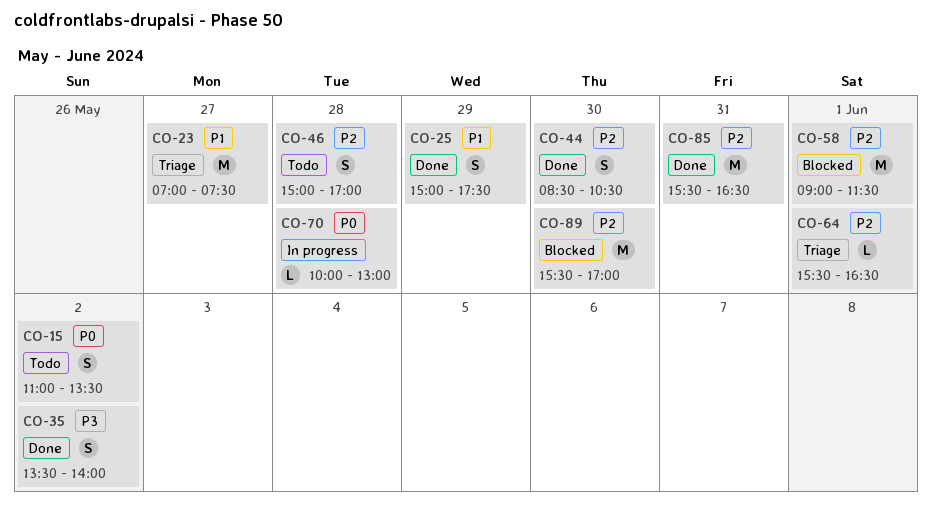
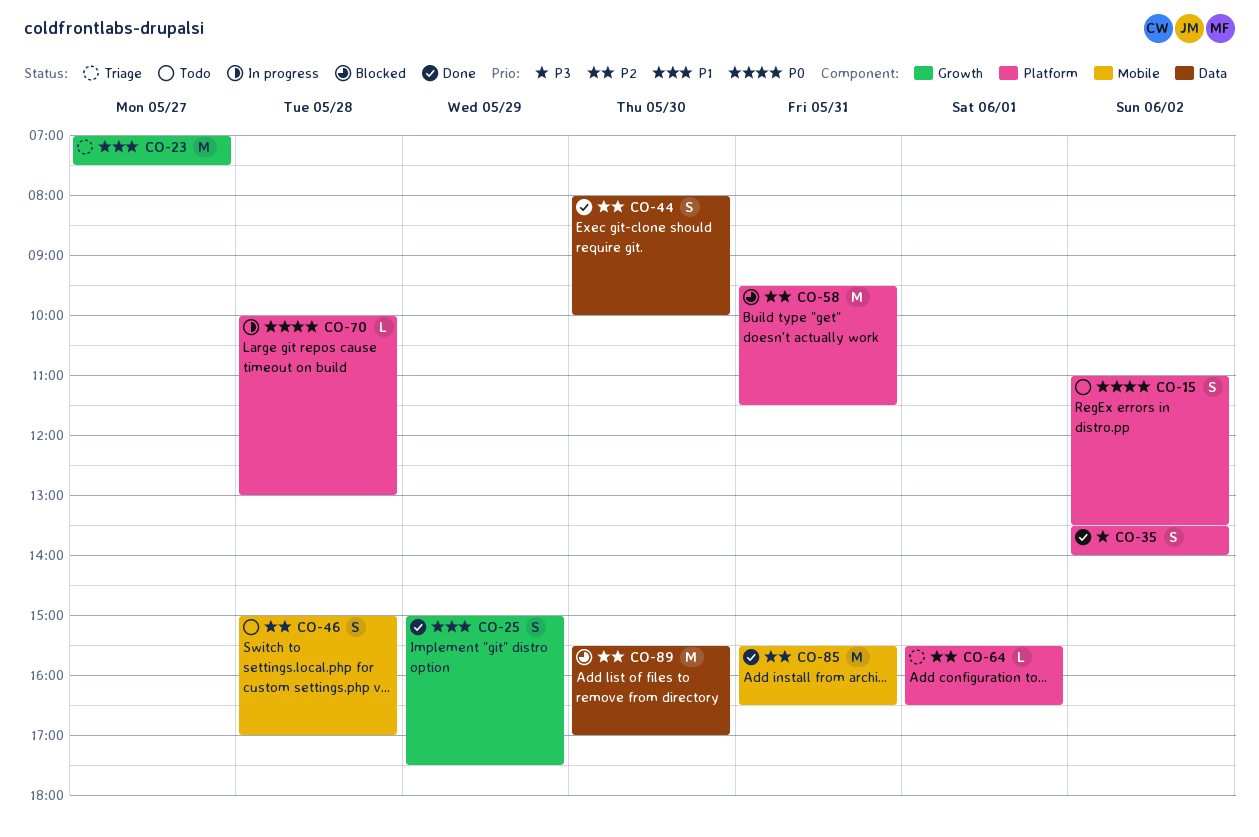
CO-44, begins: 08:30 -> 08:00
CO-44, ends: 10:30 -> 10:00
CO-58, day: Jun 1 -> May 31
CO-58, begins: 09:00 -> 09:30

